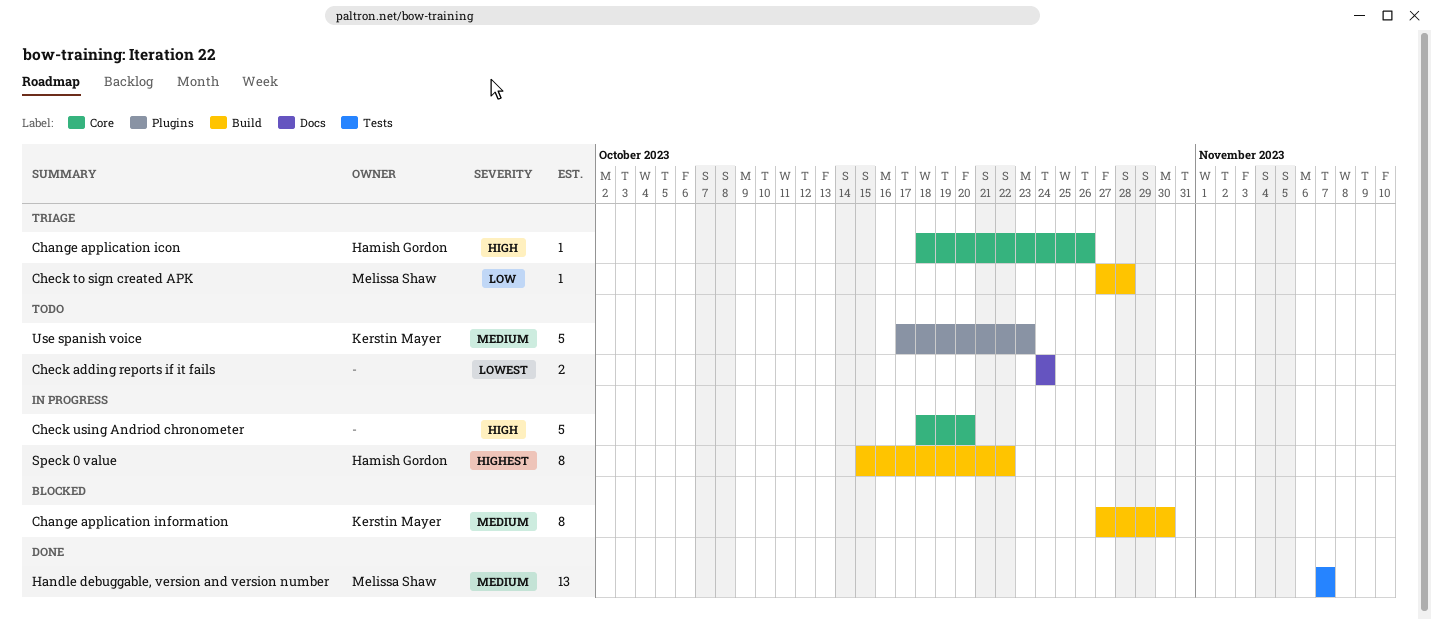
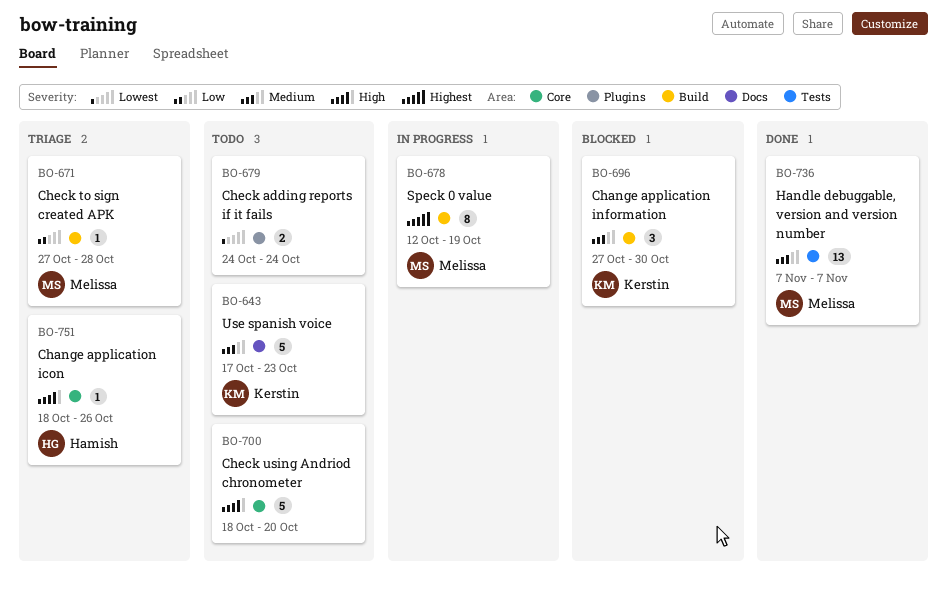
Change application information, estimate: 8 -> 3
Check adding reports if it fails, label: Docs -> Plugins
Check using Andriod chronometer, status: In progress -> Todo
Speck 0 value, owner: Hamish Gordon -> Melissa Shaw
Speck 0 value, start: Oct 15 -> Oct 12
Speck 0 value, due: Oct 22 -> Oct 19
Use spanish voice, label: Plugins -> Docs

